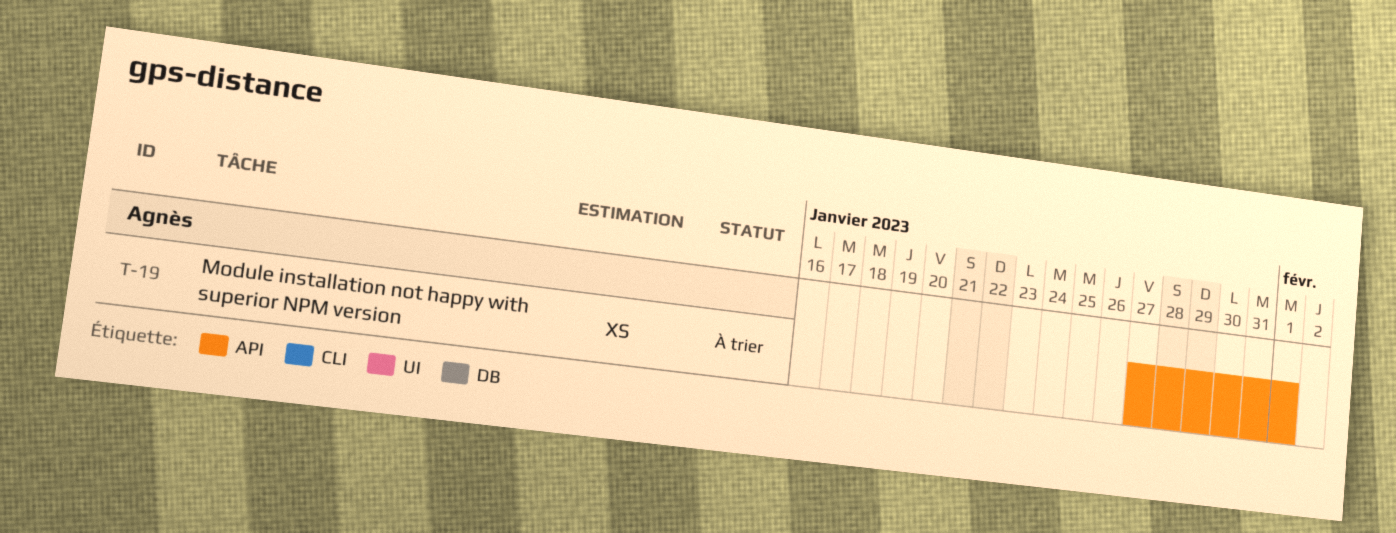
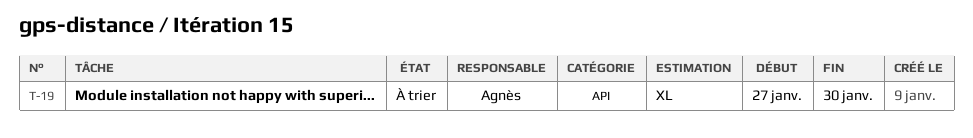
T-19, estimate: XS -> XL
T-19, due: Feb 1 -> Jan 30

